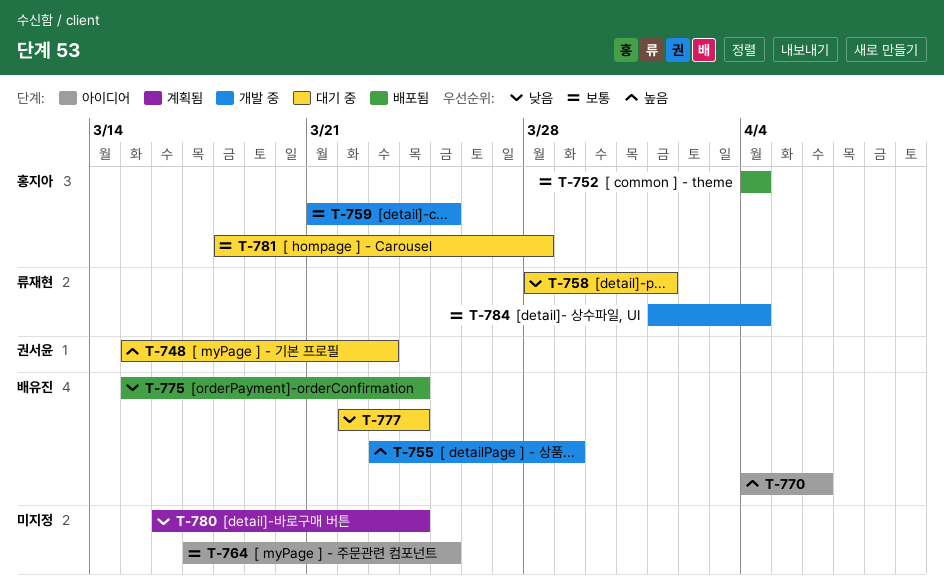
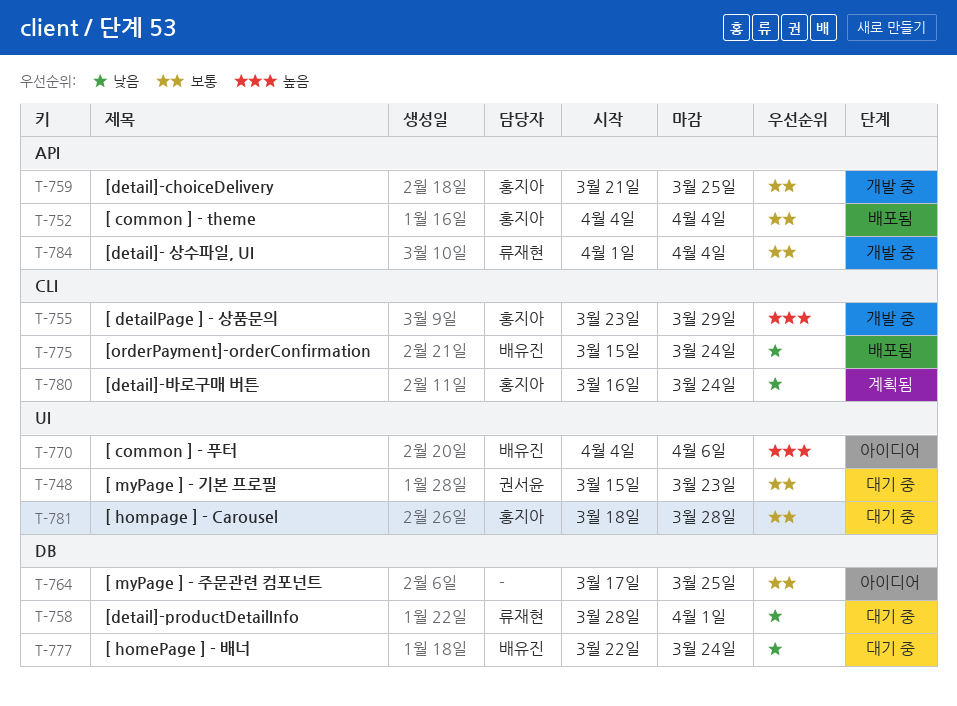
T-748, priority: 높음 -> 보통
T-755, owner: 배유진 -> 홍지아
T-780, owner: none -> 홍지아

